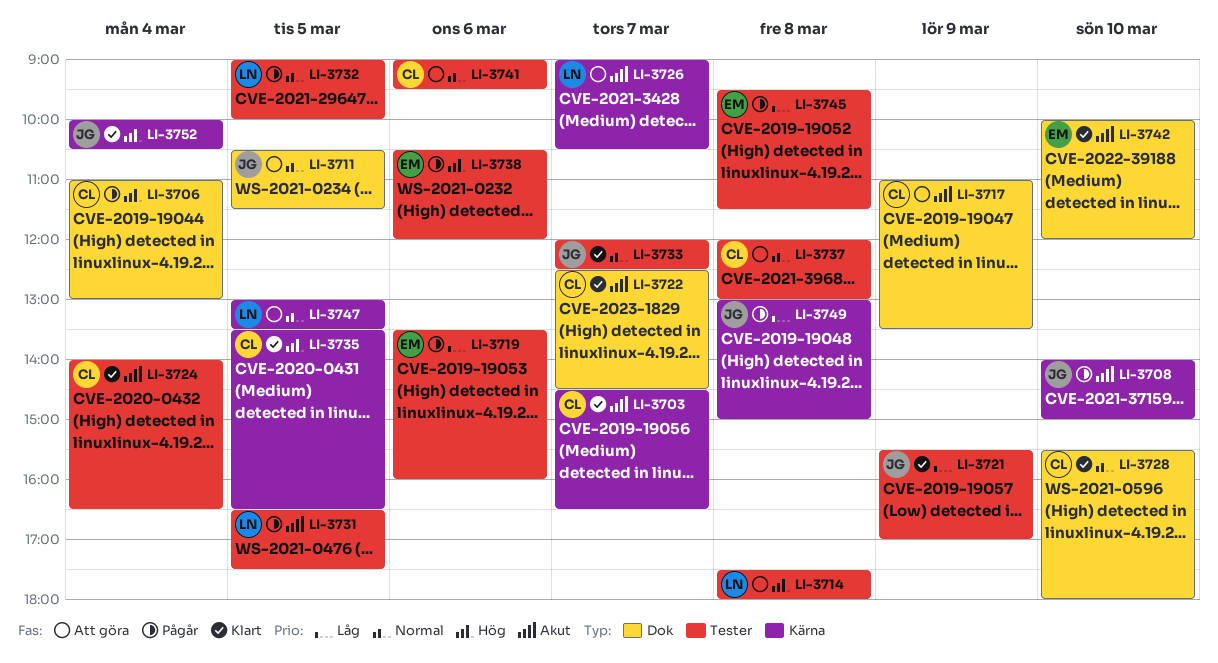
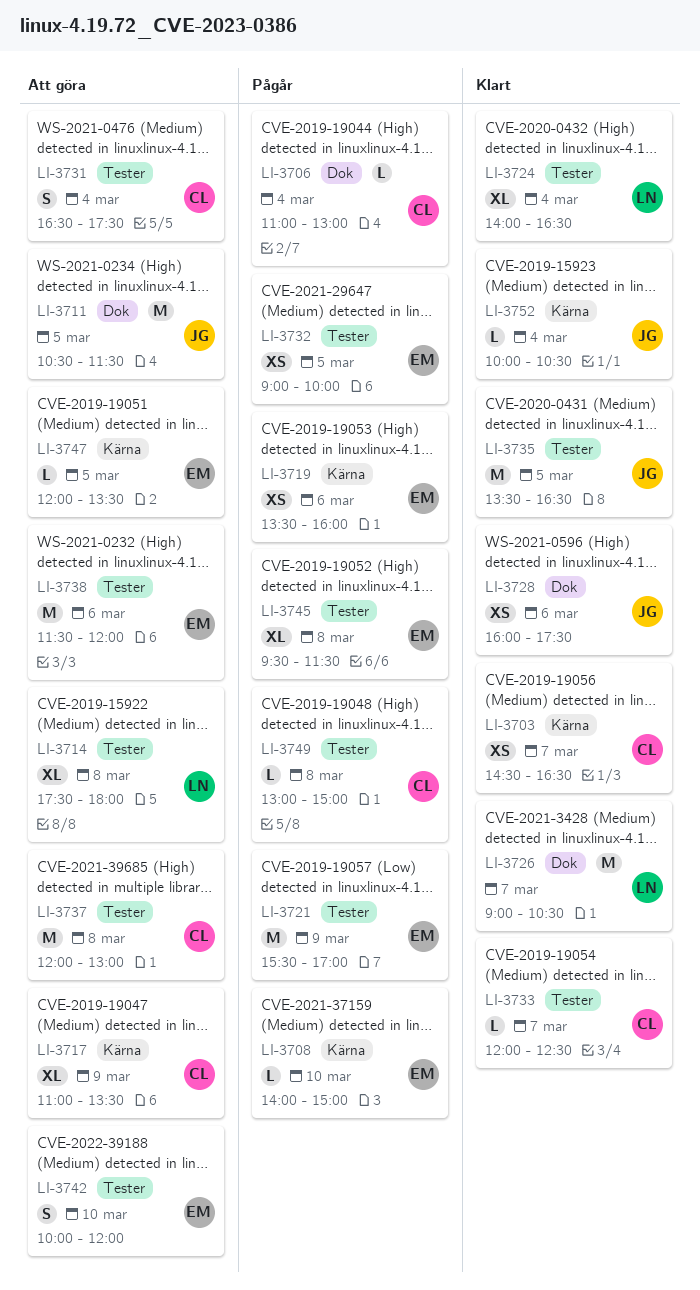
LI-3708, owner: JG -> EM
LI-3717, label: Dok -> Kärna
LI-3719, label: Tester -> Kärna
LI-3721, status: Klart -> Pågår
LI-3721, owner: JG -> EM
LI-3722: present -> none
LI-3724, owner: CL -> LN
LI-3726, status: Att göra -> Klart
LI-3726, label: Kärna -> Dok
LI-3728, owner: CL -> JG
LI-3728, day: Mar 10 -> Mar 6
LI-3728, begins: 15:30 -> 16:00
LI-3728, ends: 18:00 -> 17:30
LI-3731, status: Pågår -> Att göra
LI-3731, owner: LN -> CL
LI-3731, day: Mar 5 -> Mar 4
LI-3732, owner: LN -> EM
LI-3733, owner: JG -> CL
LI-3735, owner: CL -> JG
LI-3735, label: Kärna -> Tester
LI-3738, status: Pågår -> Att göra
LI-3738, begins: 10:30 -> 11:30
LI-3741: present -> none
LI-3742, status: Klart -> Att göra
LI-3742, label: Dok -> Tester
LI-3747, owner: LN -> EM
LI-3747, begins: 13:00 -> 12:00
LI-3749, owner: JG -> CL
LI-3749, label: Kärna -> Tester

